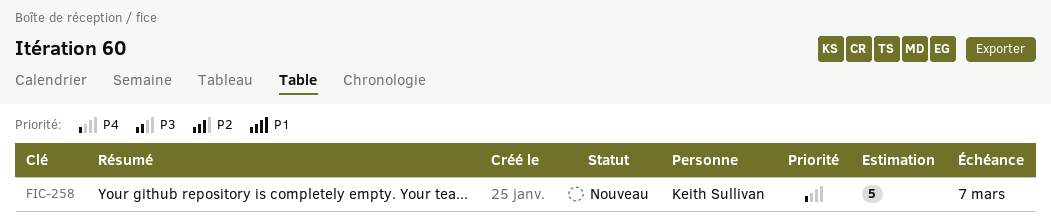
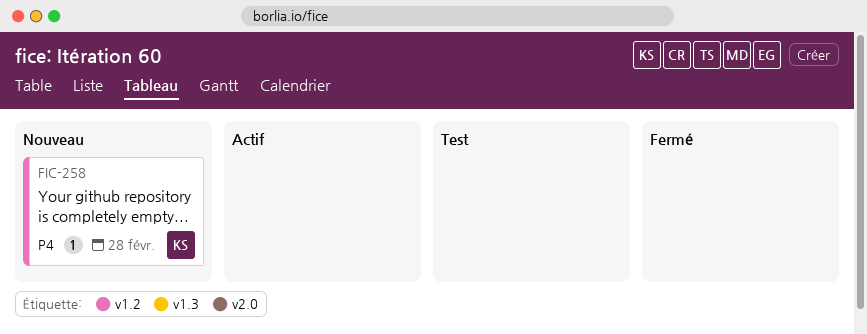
FIC-258, estimate: 5 -> 1
FIC-258, due: Mar 7 -> Feb 28

